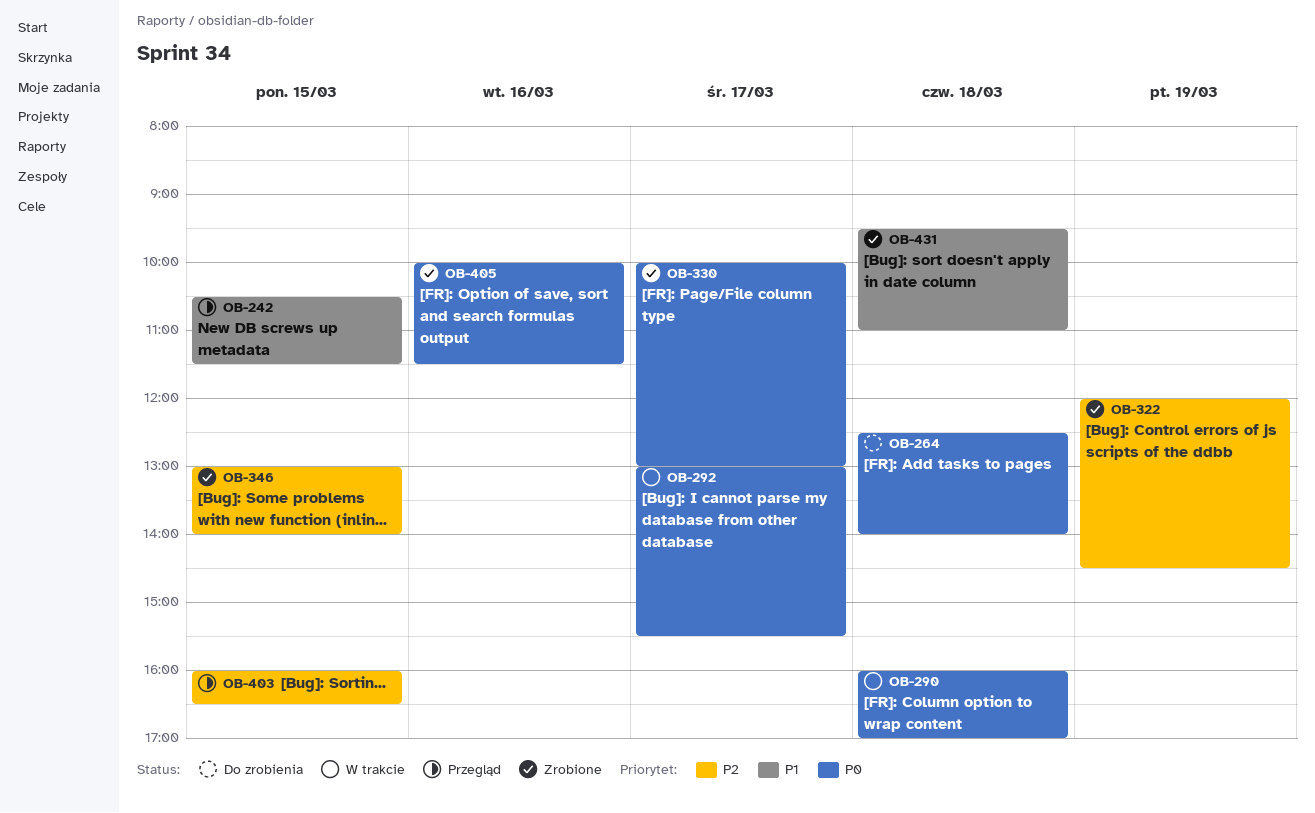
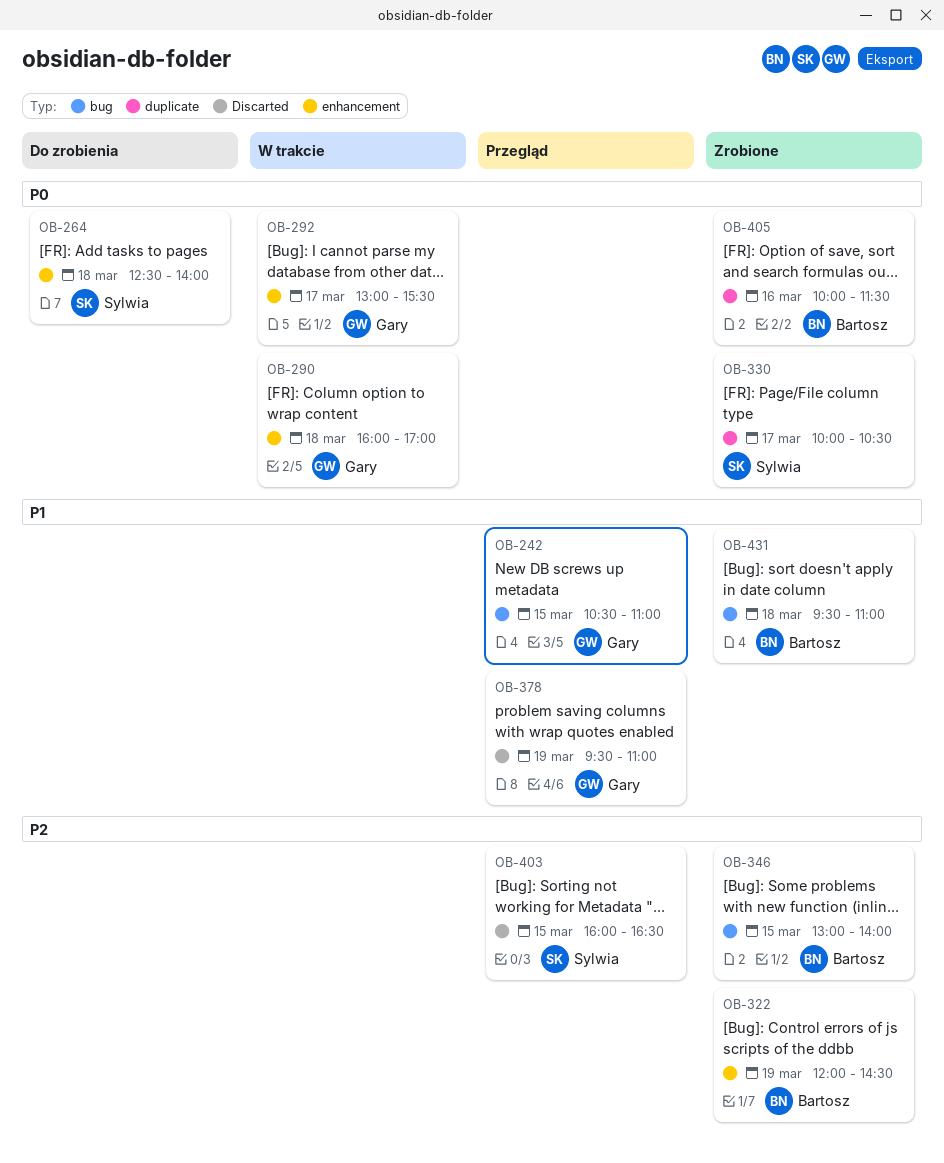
OB-242, ends: 11:30 -> 11:00
OB-330, ends: 13:00 -> 10:30
OB-378: none -> present

